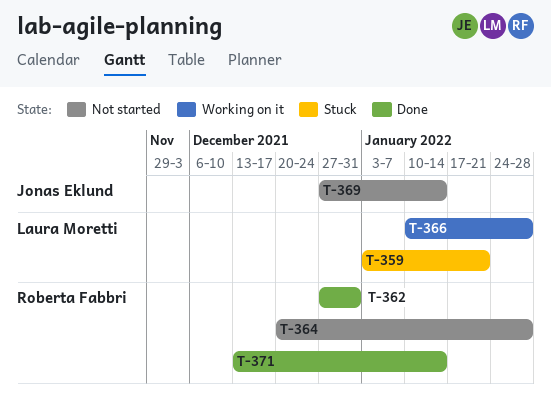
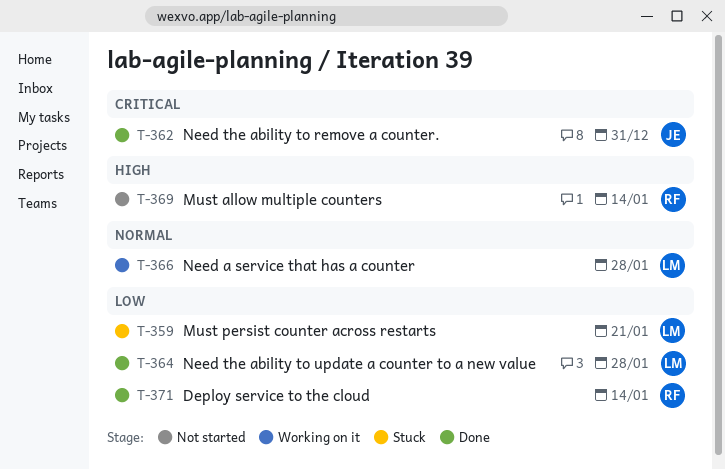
T-362, owner: Roberta Fabbri -> Jonas Eklund
T-364, status: Not started -> Done
T-364, owner: Roberta Fabbri -> Laura Moretti
T-369, owner: Jonas Eklund -> Roberta Fabbri

